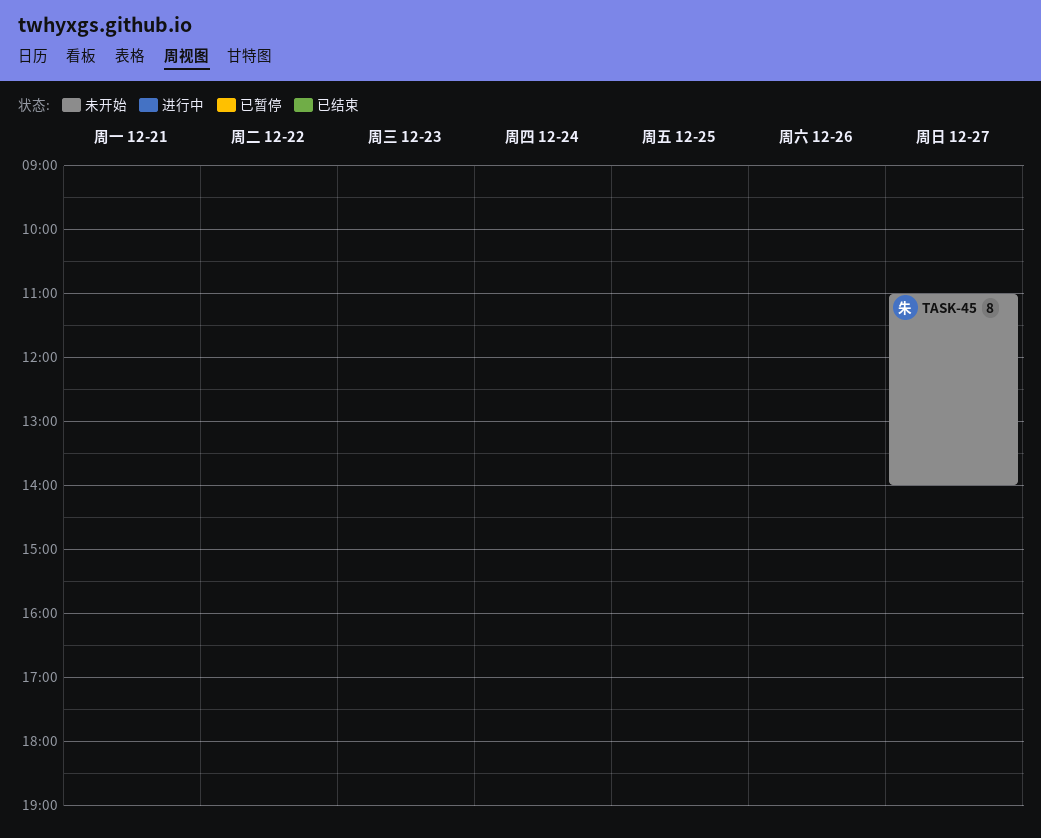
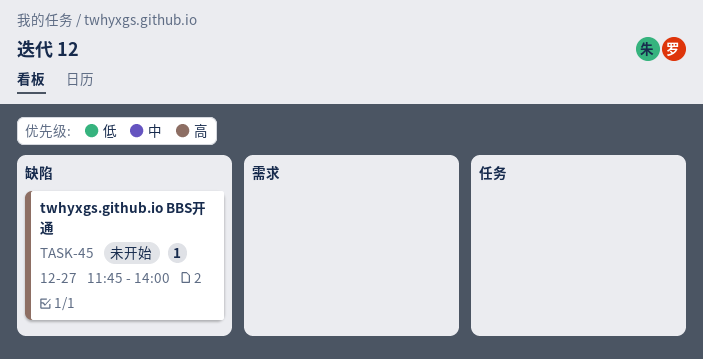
TASK-45, estimate: 8 -> 1
TASK-45, begins: 11:00 -> 11:45

